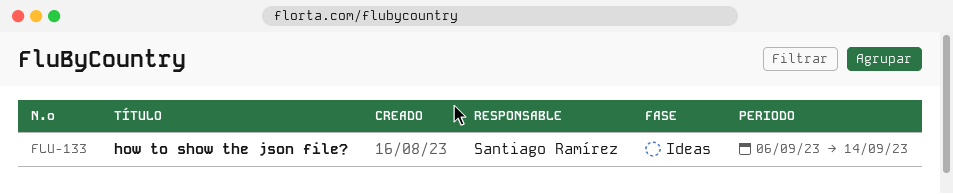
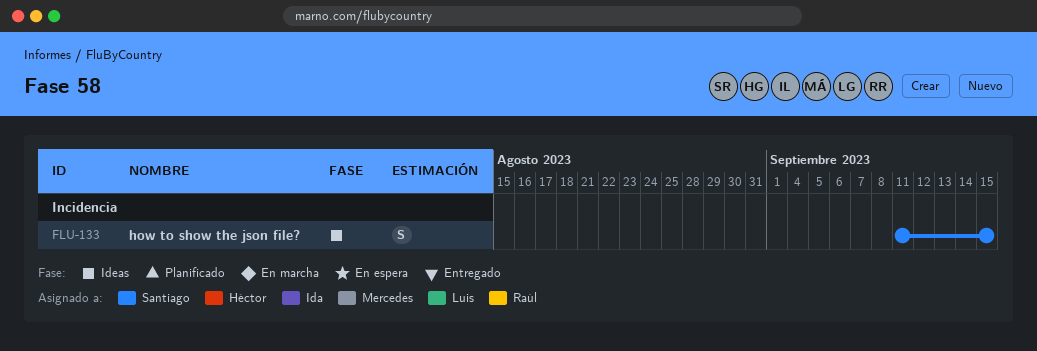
FLU-133, start: Sep 6 -> Sep 11
FLU-133, due: Sep 14 -> Sep 15

